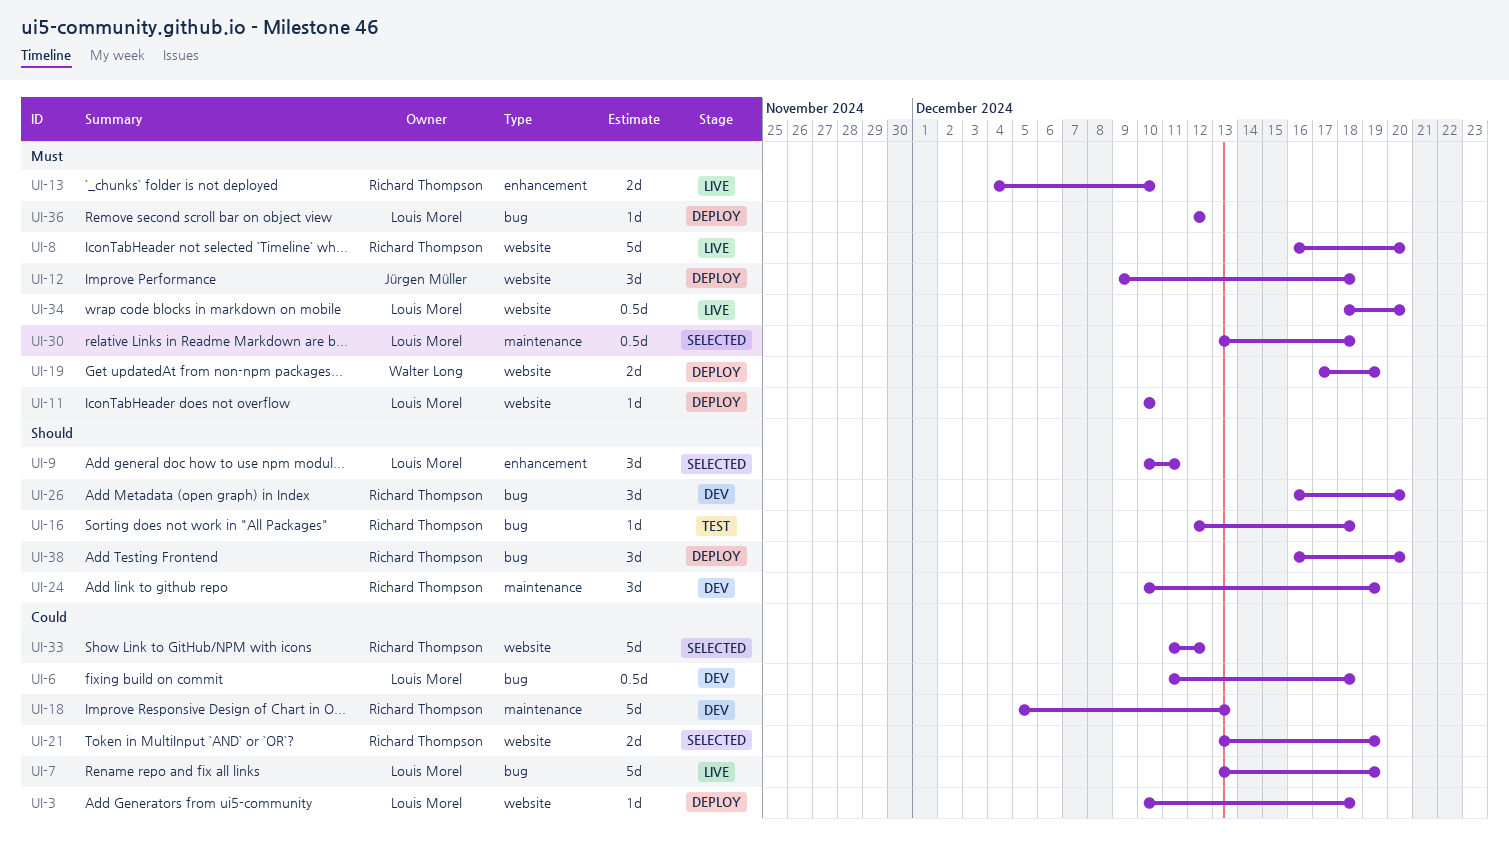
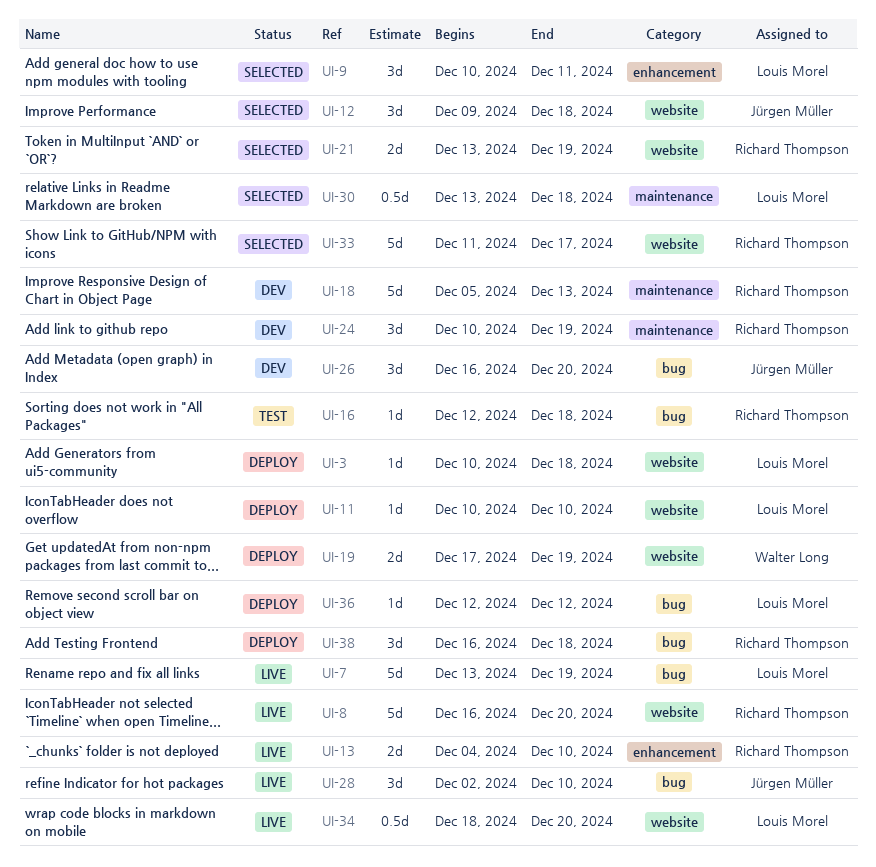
UI-6: present -> none
UI-12, status: Deploy -> Selected
UI-26, owner: Richard Thompson -> Jürgen Müller
UI-28: none -> present
UI-33, due: Dec 12 -> Dec 17
UI-38, due: Dec 20 -> Dec 18

